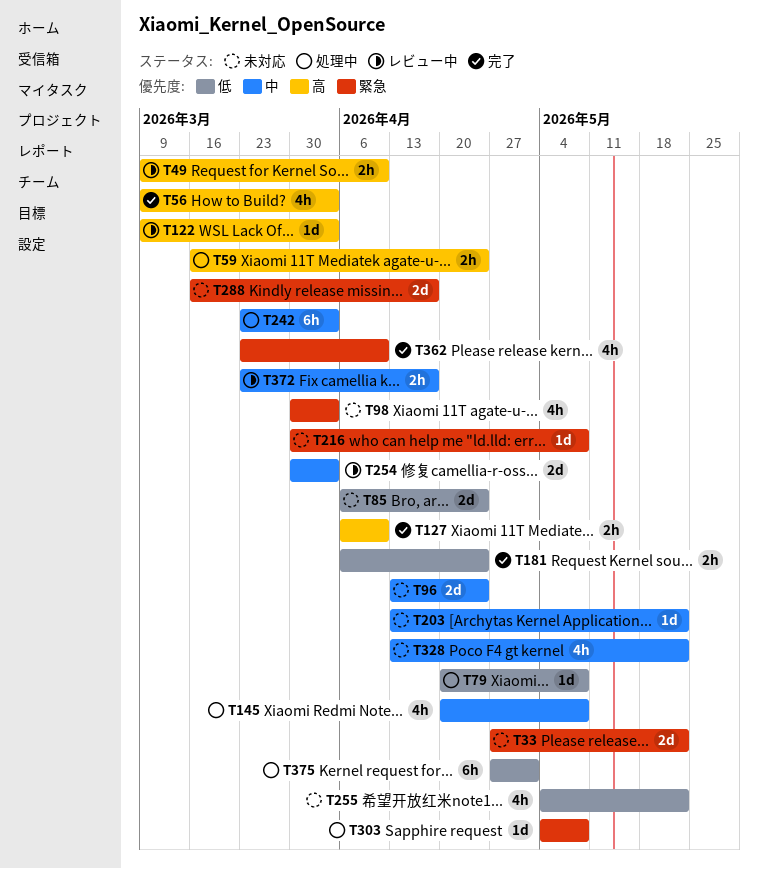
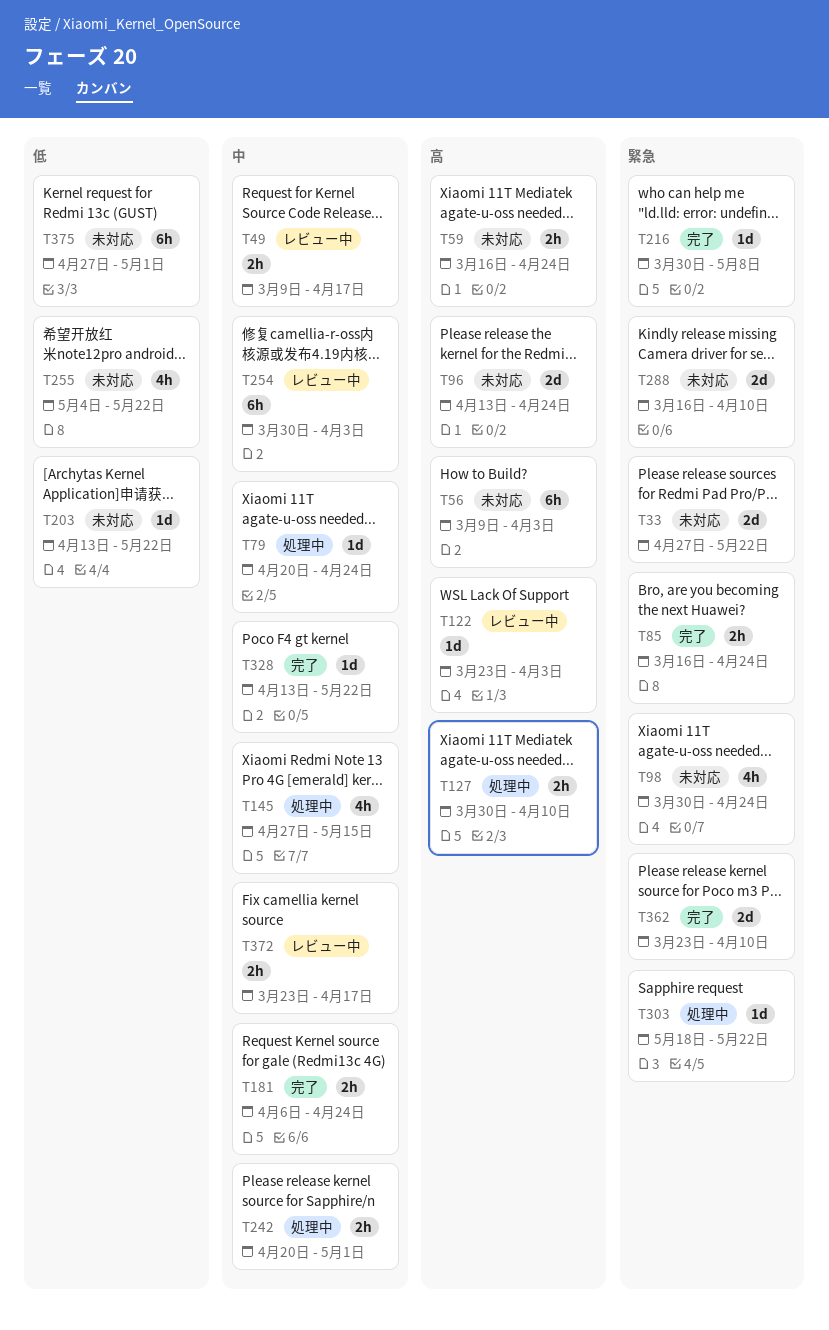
T49, priority: 高 -> 中
T49, due: Apr 10 -> Apr 17
T56, status: 完了 -> 未対応
T56, estimate: 4h -> 6h
T59, status: 処理中 -> 未対応
T79, priority: 低 -> 中
T79, due: May 8 -> Apr 24
T85, status: 未対応 -> 完了
T85, priority: 低 -> 緊急
T85, estimate: 2d -> 2h
T85, start: Apr 6 -> Mar 16
T96, priority: 中 -> 高
T98, due: Apr 3 -> Apr 24
T122, start: Mar 9 -> Mar 23
T127, status: 完了 -> 処理中
T127, start: Apr 6 -> Mar 30
T145, start: Apr 20 -> Apr 27
T145, due: May 8 -> May 15
T181, priority: 低 -> 中
T203, priority: 中 -> 低
T216, status: 未対応 -> 完了
T242, estimate: 6h -> 2h
T242, start: Mar 23 -> Apr 20
T242, due: Apr 3 -> May 1
T254, estimate: 2d -> 6h
T288, due: Apr 17 -> Apr 10
T303, start: May 4 -> May 18
T303, due: May 8 -> May 22
T328, status: 未対応 -> 完了
T328, estimate: 4h -> 1d
T362, estimate: 4h -> 2d
T375, status: 処理中 -> 未対応

